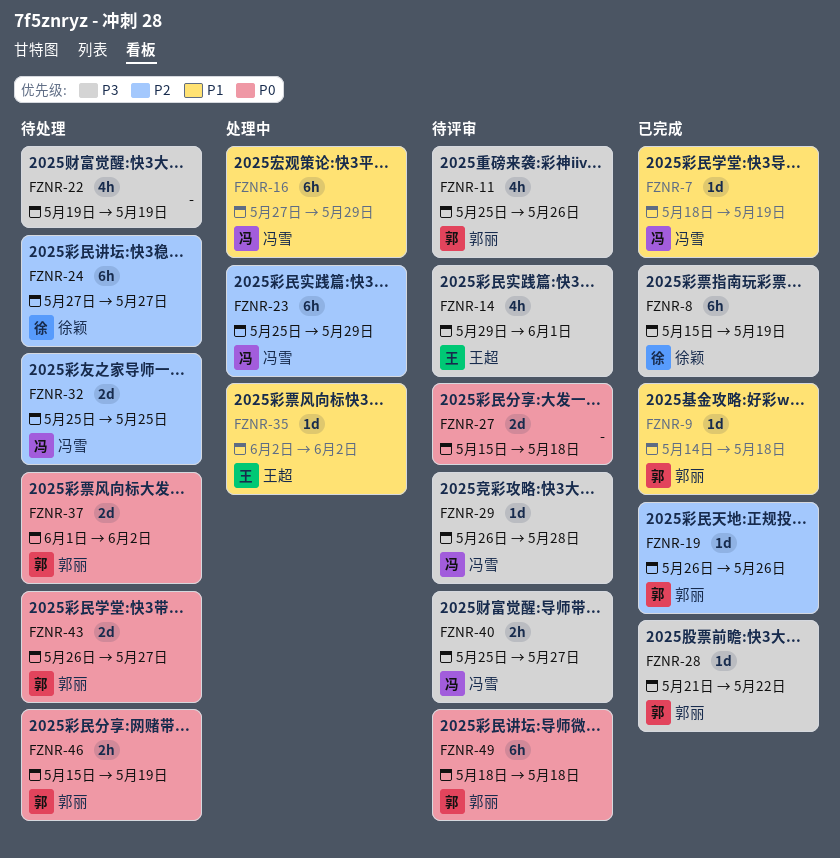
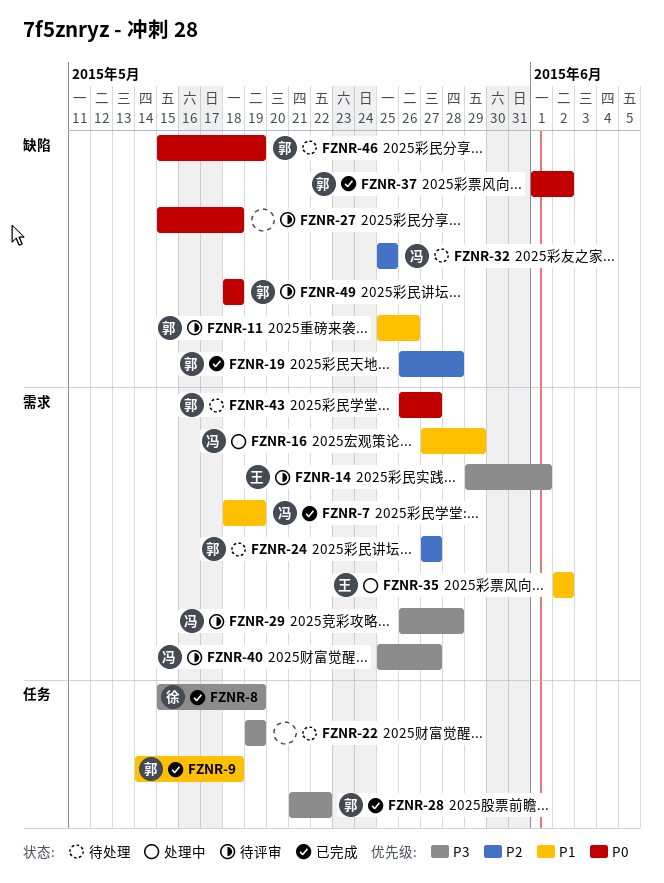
FZNR-11, priority: P3 -> P1
FZNR-19, due: May 26 -> May 28
FZNR-23: present -> none
FZNR-24, owner: 徐颖 -> 郭丽
FZNR-37, status: 待处理 -> 已完成

